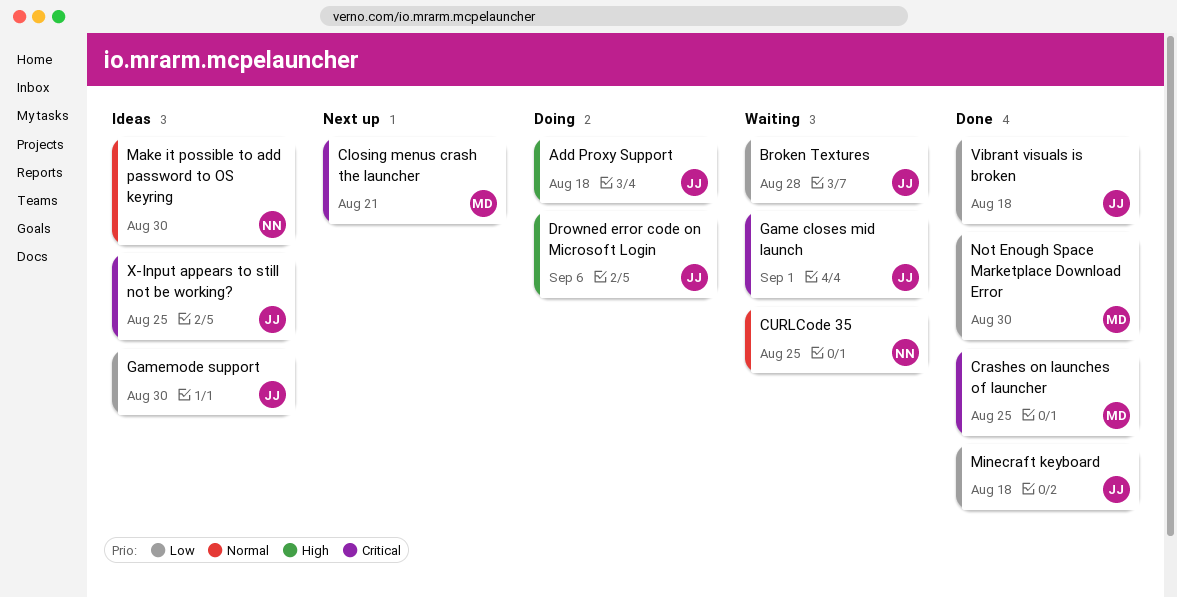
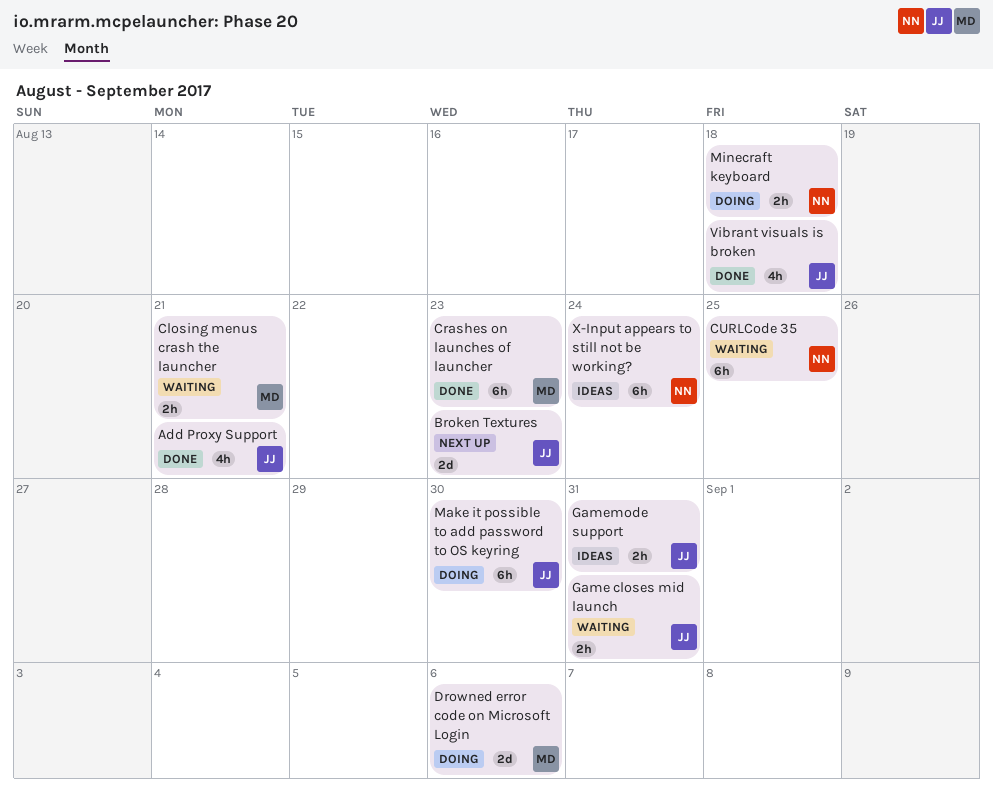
Add Proxy Support, status: Doing -> Done
Add Proxy Support, due: Aug 18 -> Aug 21
Broken Textures, status: Waiting -> Next up
Broken Textures, due: Aug 28 -> Aug 23
Closing menus crash the launcher, status: Next up -> Waiting
Crashes on launches of launcher, due: Aug 25 -> Aug 23
Drowned error code on Microsoft Login, owner: JJ -> MD
Game closes mid launch, due: Sep 1 -> Aug 31
Gamemode support, due: Aug 30 -> Aug 31
Make it possible to add password to OS keyring, status: Ideas -> Doing
Make it possible to add password to OS keyring, owner: NN -> JJ
Minecraft keyboard, status: Done -> Doing
Minecraft keyboard, owner: JJ -> NN
Not Enough Space Marketplace Download Error: present -> none
X-Input appears to still not be working?, owner: JJ -> NN
X-Input appears to still not be working?, due: Aug 25 -> Aug 24

